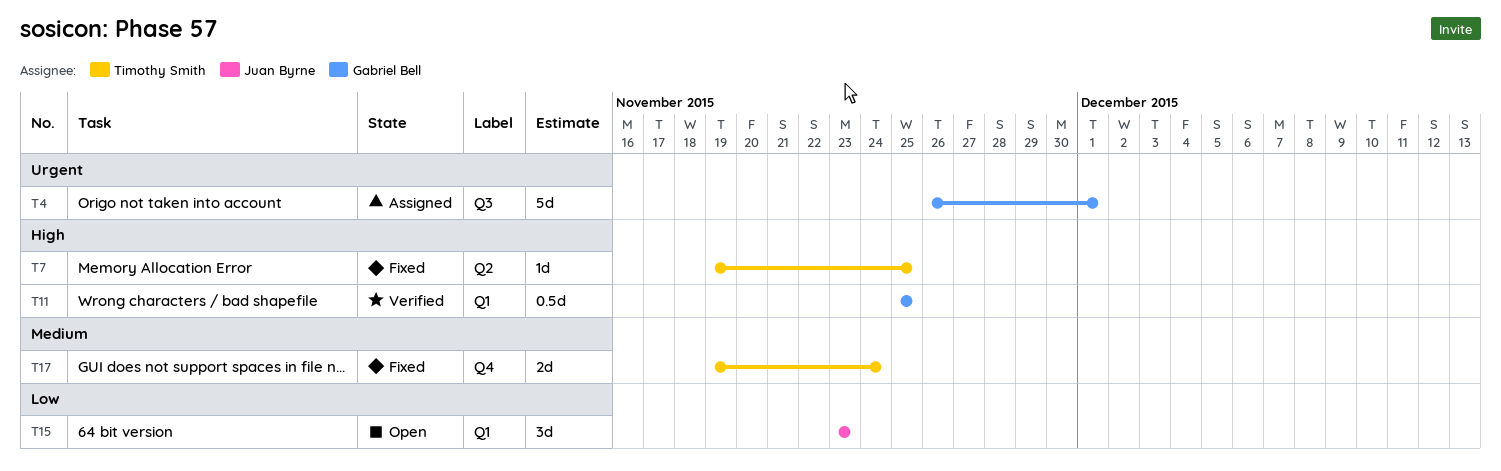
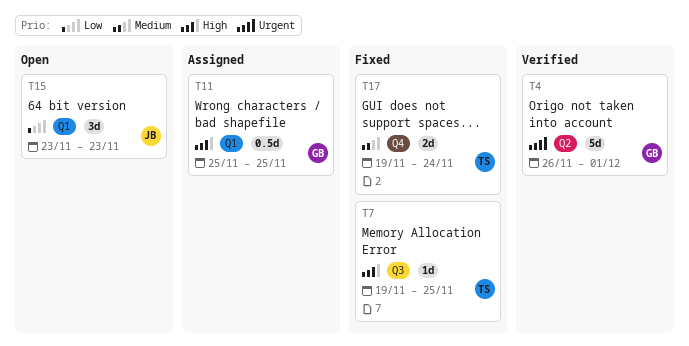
T4, status: Assigned -> Verified
T4, label: Q3 -> Q2
T7, label: Q2 -> Q3
T11, status: Verified -> Assigned

